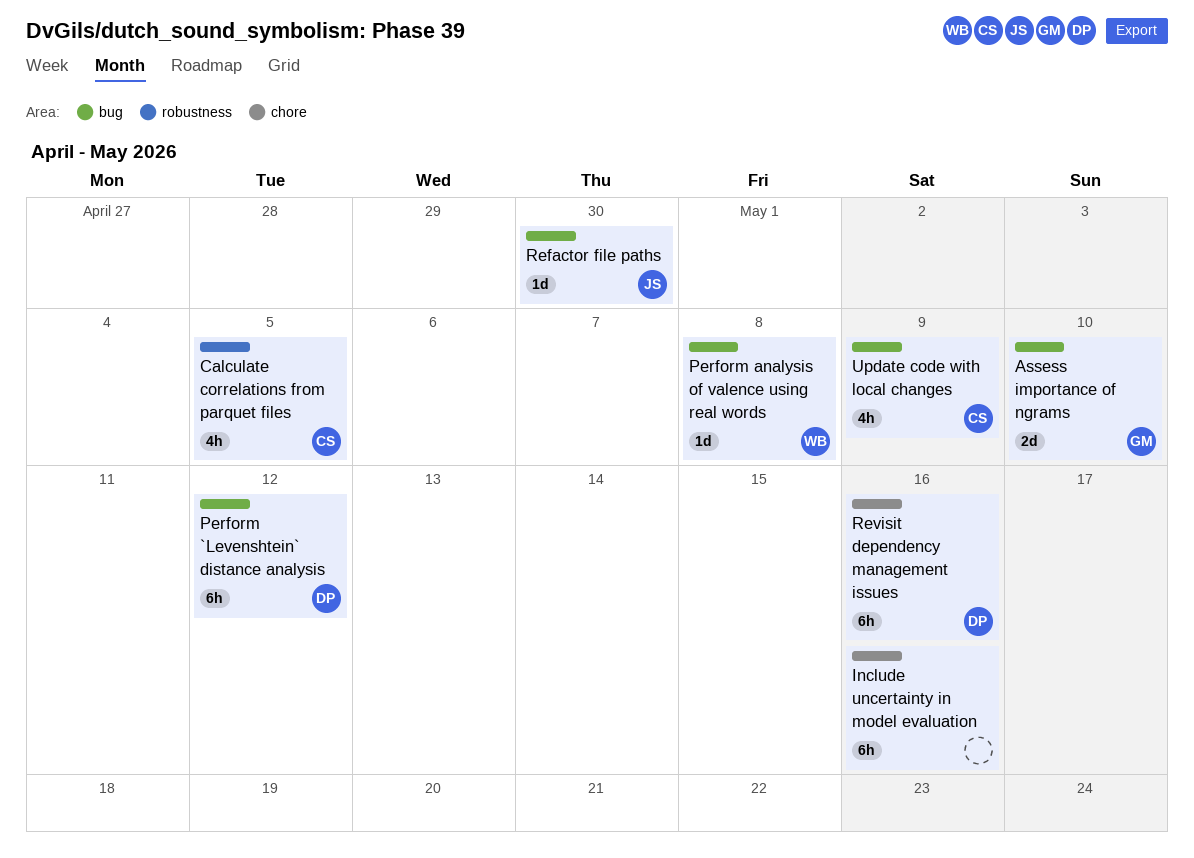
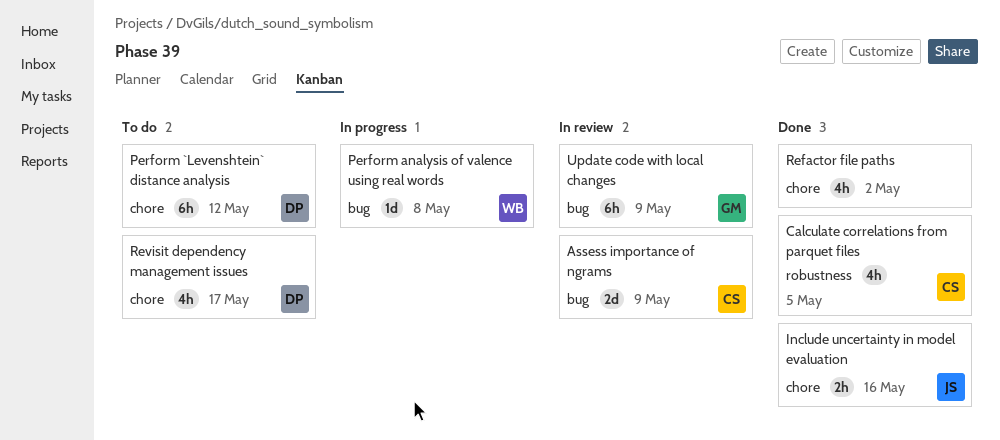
Assess importance of ngrams, owner: GM -> CS
Assess importance of ngrams, due: May 10 -> May 9
Include uncertainty in model evaluation, owner: none -> JS
Include uncertainty in model evaluation, estimate: 6h -> 2h
Perform `Levenshtein` distance analysis, label: bug -> chore
Refactor file paths, owner: JS -> none
Refactor file paths, label: bug -> chore
Refactor file paths, estimate: 1d -> 4h
Refactor file paths, due: Apr 30 -> May 2
Revisit dependency management issues, estimate: 6h -> 4h
Revisit dependency management issues, due: May 16 -> May 17
Update code with local changes, owner: CS -> GM
Update code with local changes, estimate: 4h -> 6h

